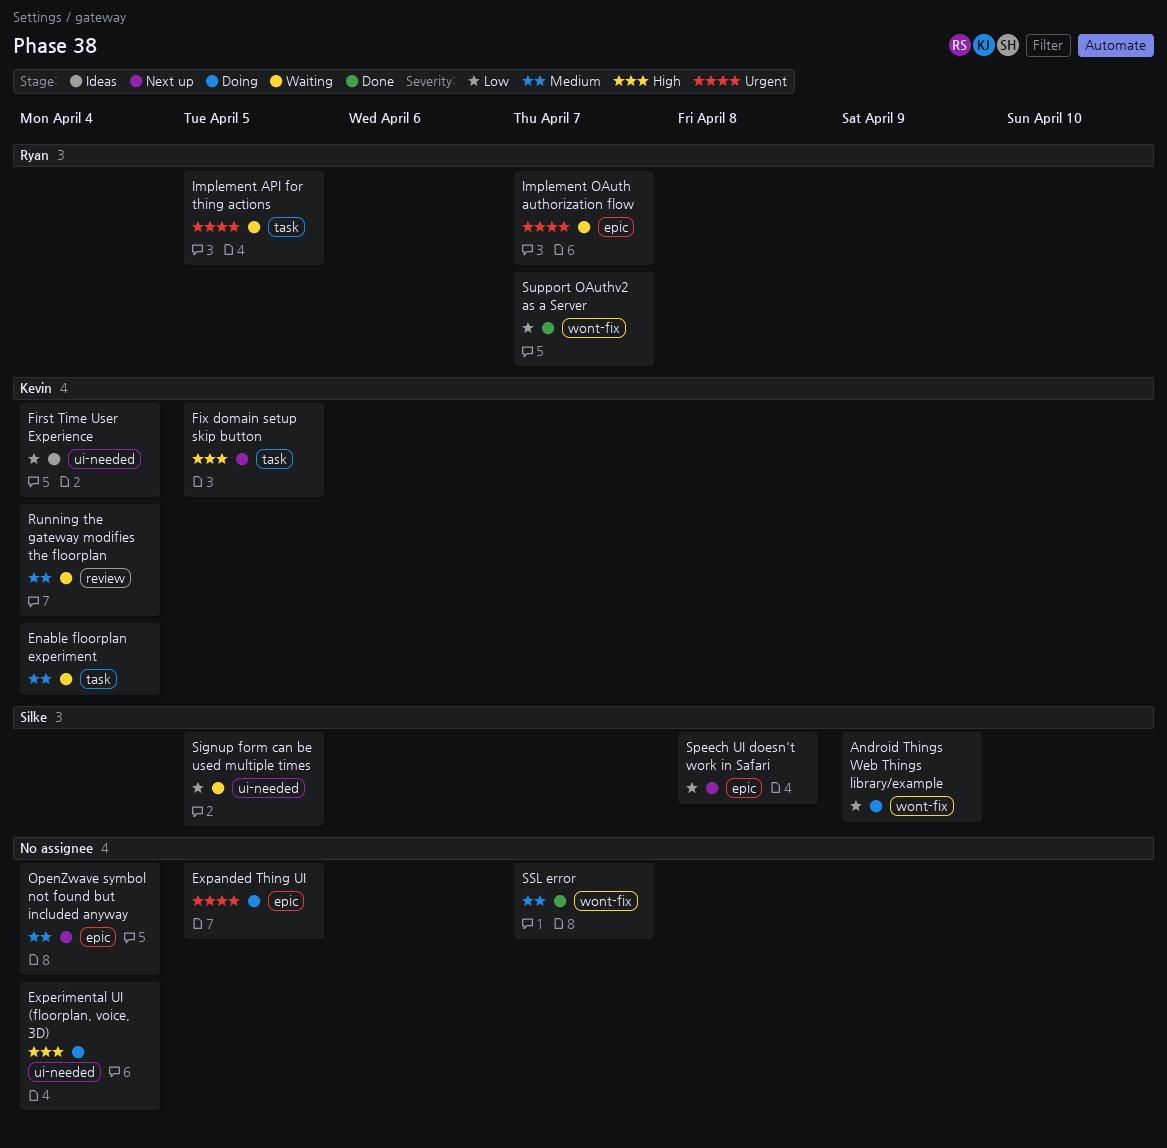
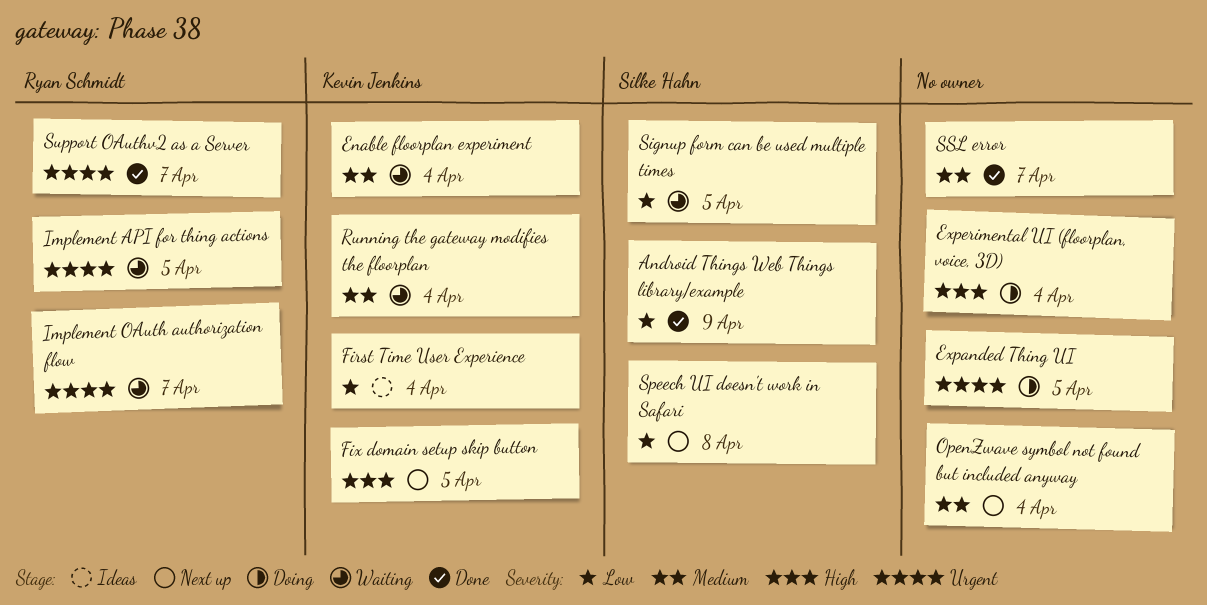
Android Things Web Things library/example, status: Doing -> Done
Support OAuthv2 as a Server, priority: Low -> Urgent

